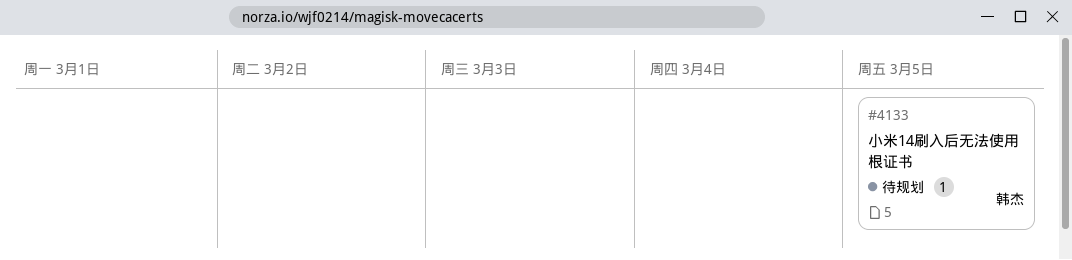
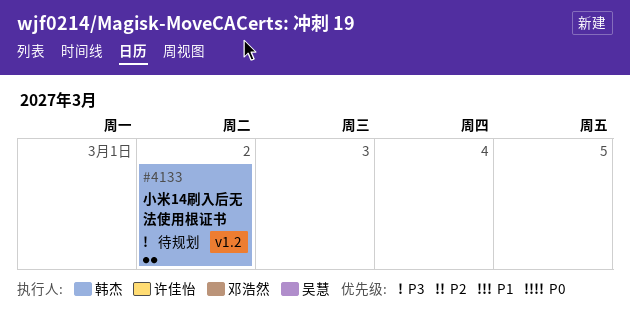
#4133, estimate: 1 -> 2
#4133, due: Mar 5 -> Mar 2

